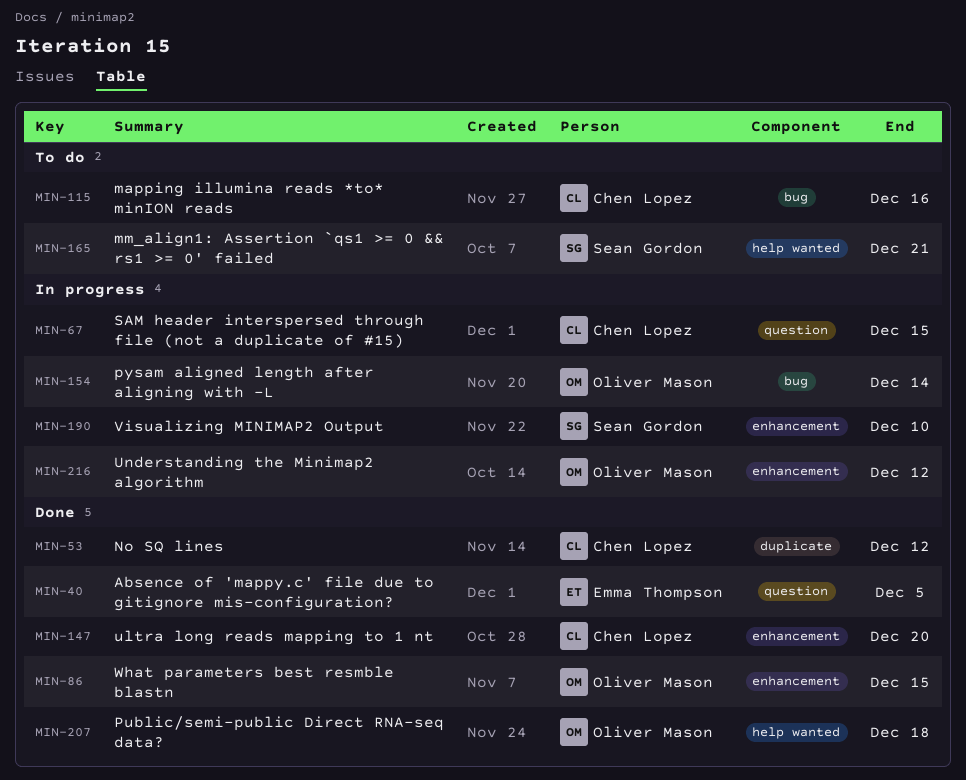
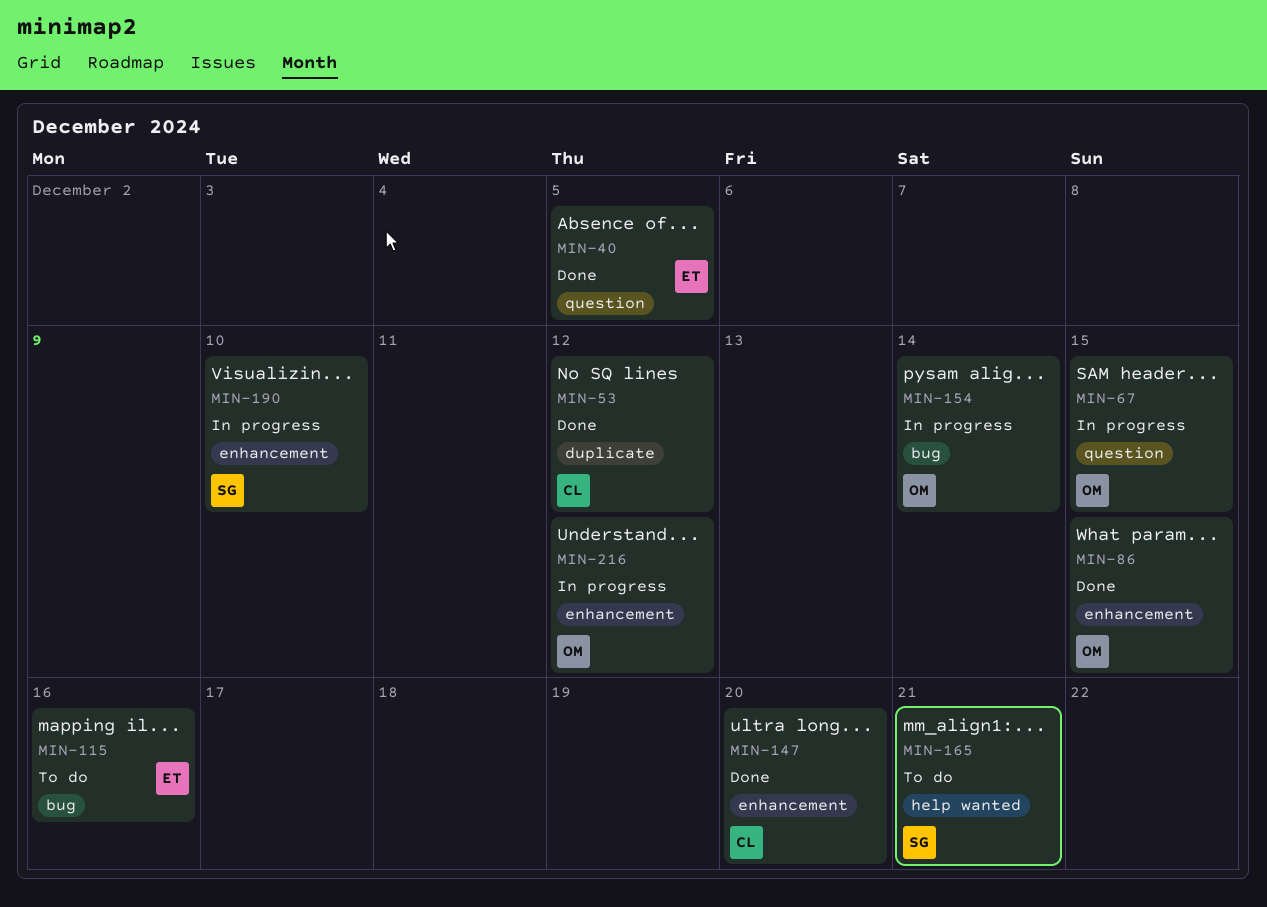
MIN-67, owner: Chen Lopez -> Oliver Mason
MIN-115, owner: Chen Lopez -> Emma Thompson
MIN-207: present -> none

